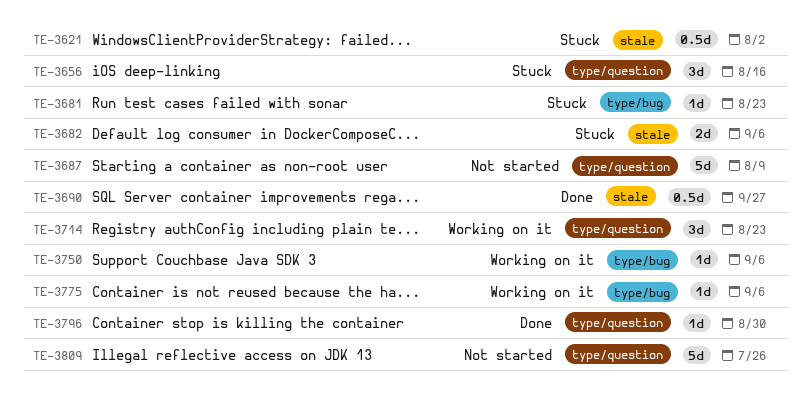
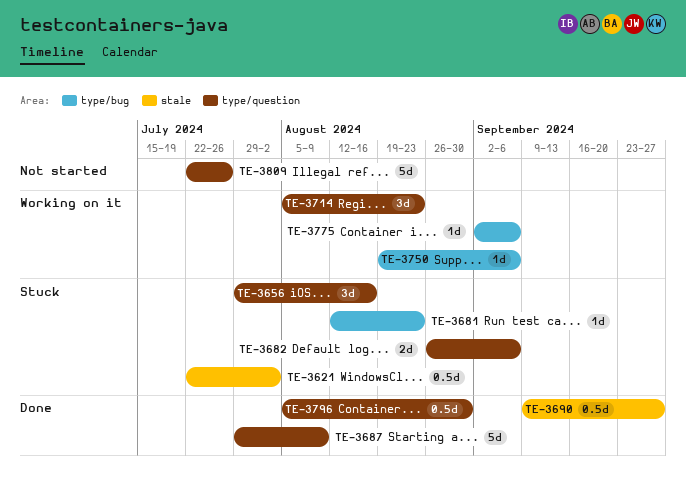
TE-3682, label: stale -> type/question
TE-3687, status: Not started -> Done
TE-3796, estimate: 1d -> 0.5d

